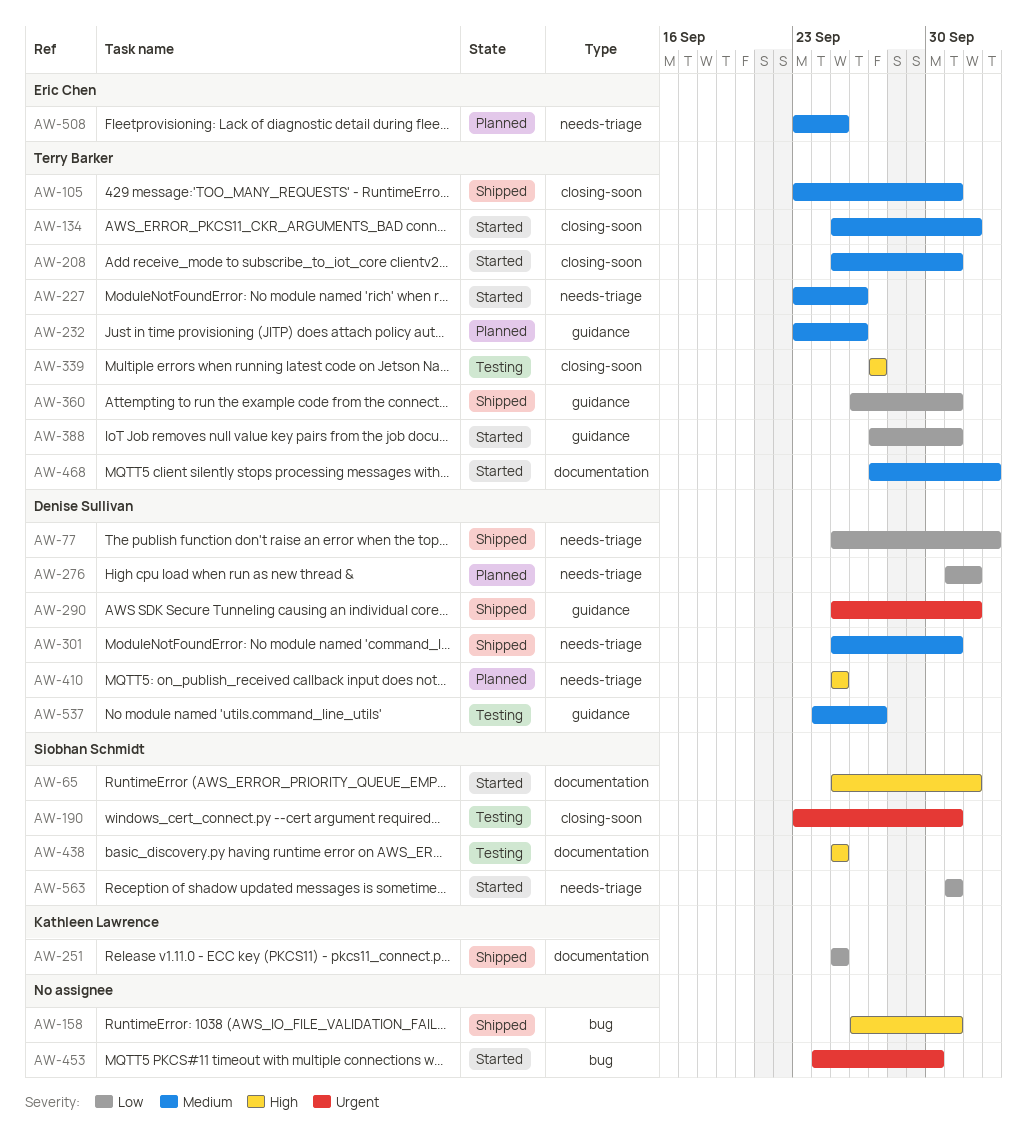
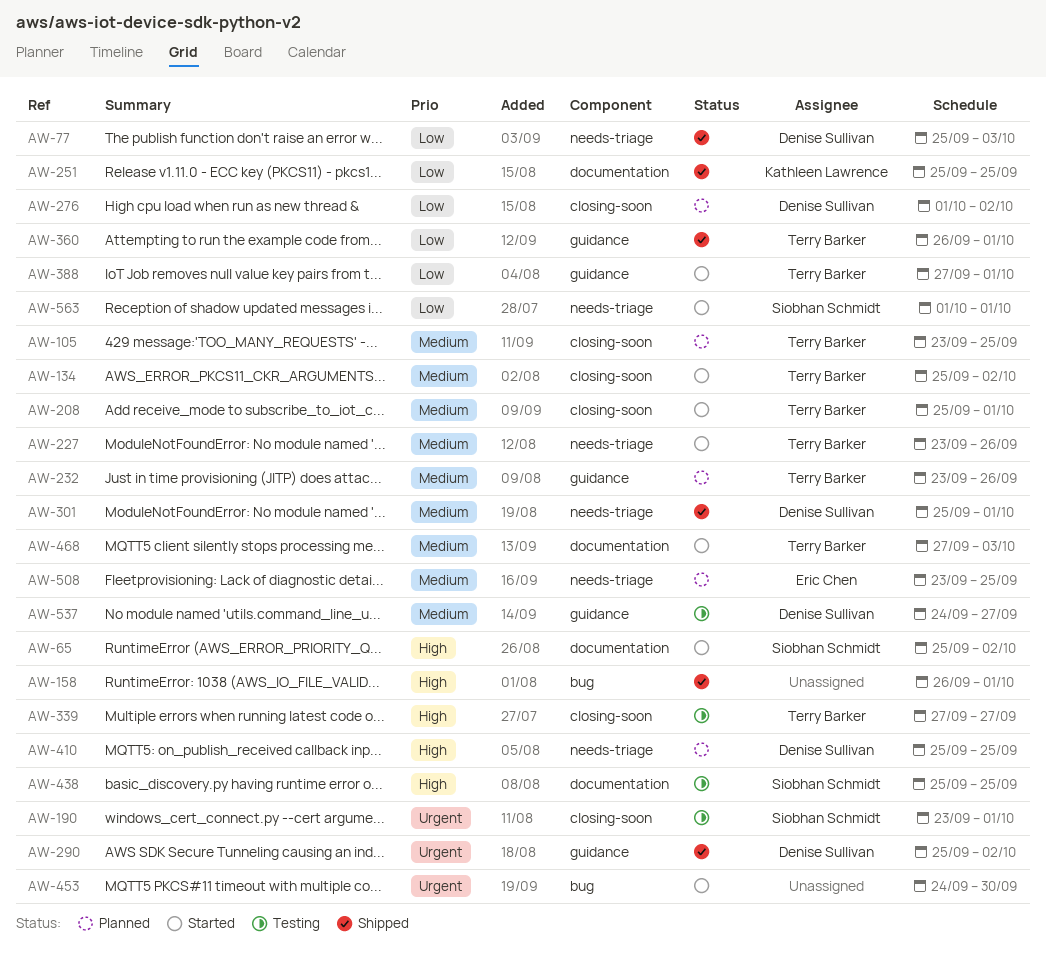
AW-105, status: Shipped -> Planned
AW-105, due: Oct 1 -> Sep 25
AW-276, label: needs-triage -> closing-soon

